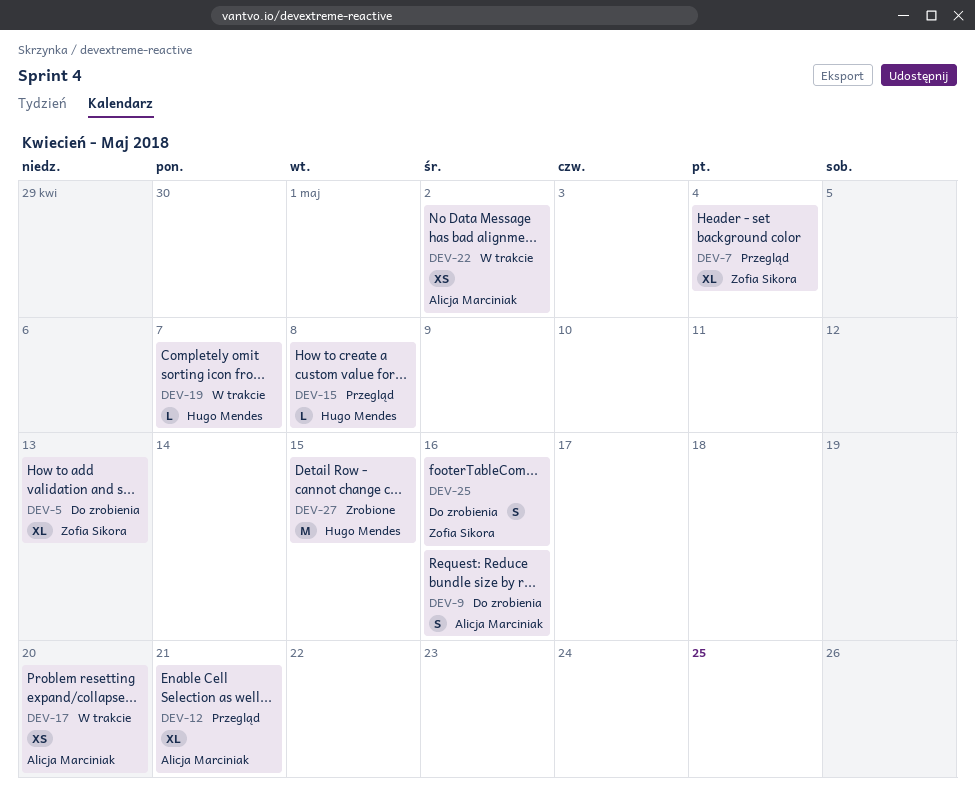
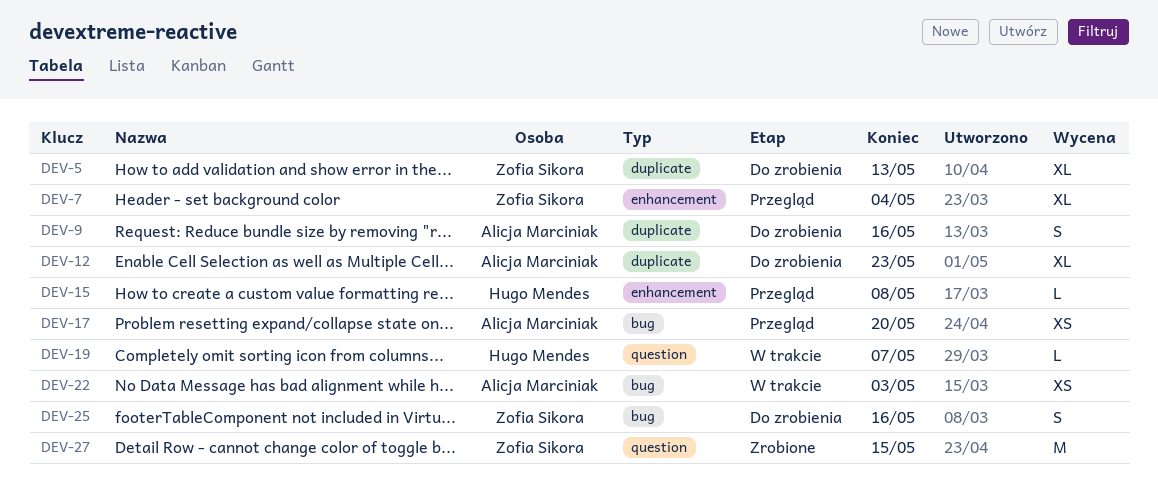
DEV-12, status: Przegląd -> Do zrobienia
DEV-12, due: May 21 -> May 23
DEV-17, status: W trakcie -> Przegląd
DEV-22, due: May 2 -> May 3
DEV-27, owner: Hugo Mendes -> Zofia Sikora

